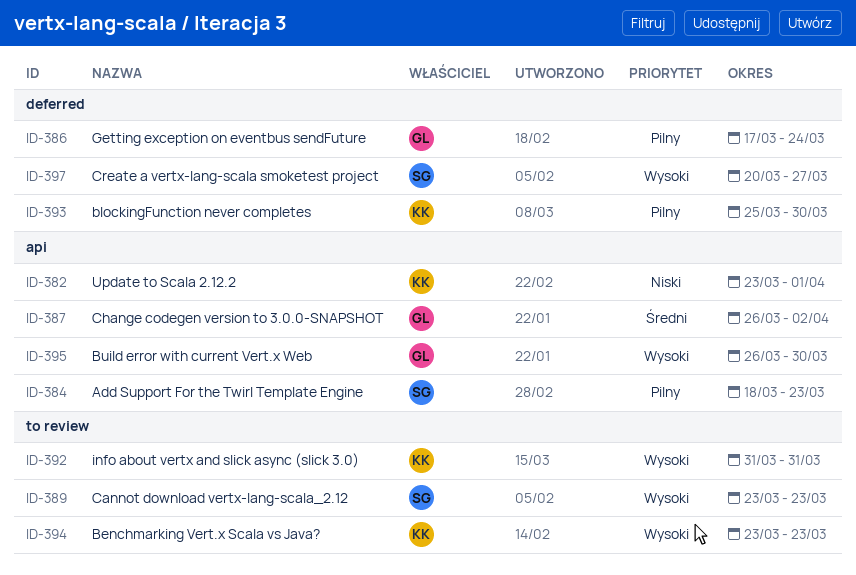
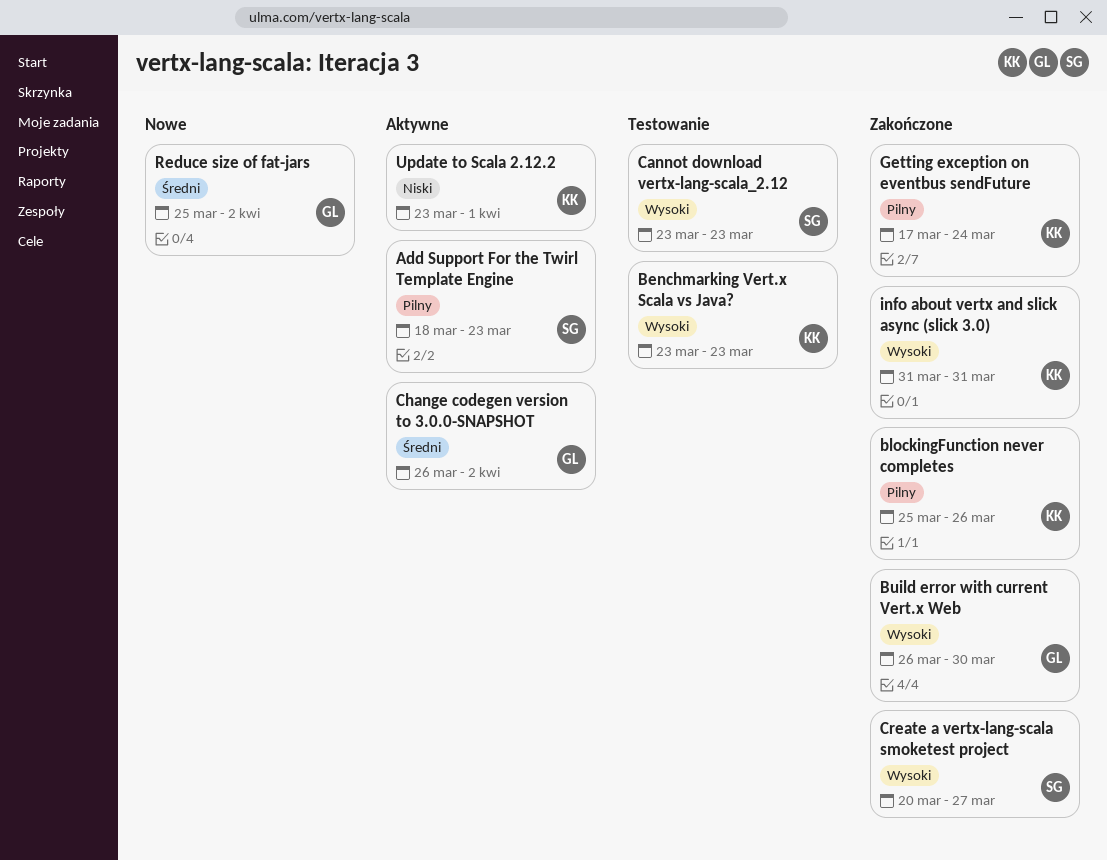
blockingFunction never completes, due: Mar 30 -> Mar 26
Getting exception on eventbus sendFuture, owner: GL -> KK
Reduce size of fat-jars: none -> present

